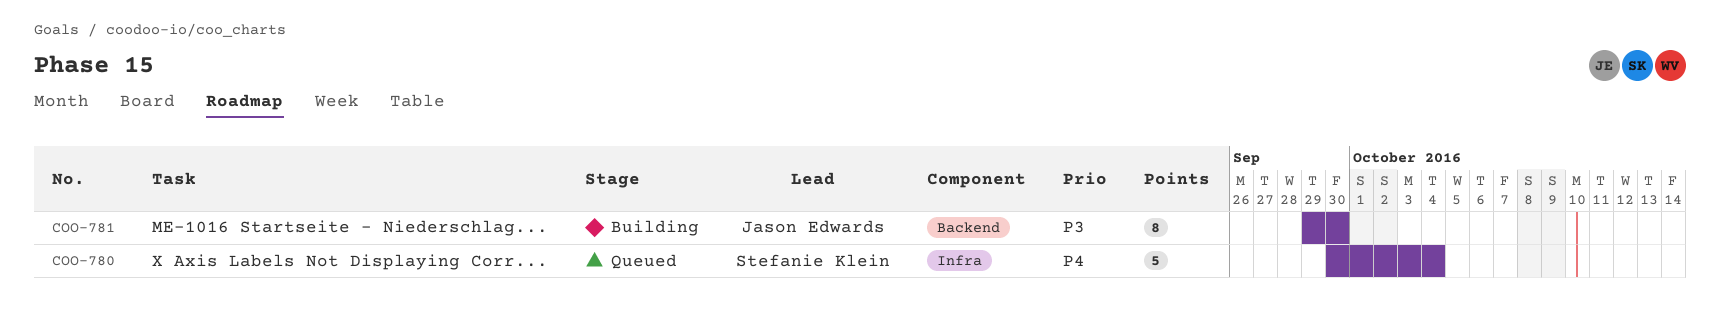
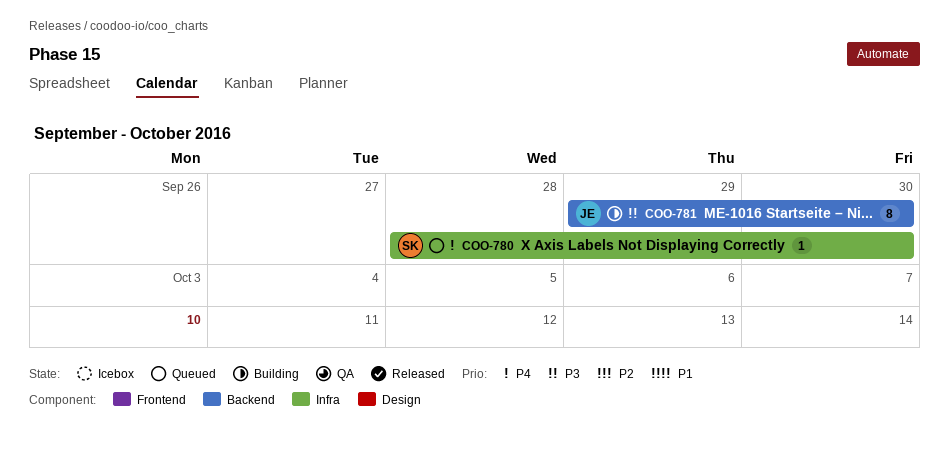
COO-780, estimate: 5 -> 1
COO-780, start: Sep 30 -> Sep 28
COO-780, due: Oct 4 -> Sep 30

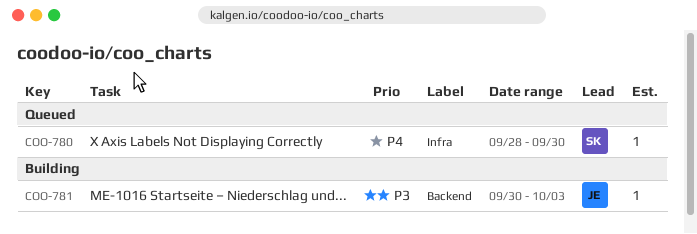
COO-781, estimate: 8 -> 1
COO-781, start: Sep 29 -> Sep 30
COO-781, due: Sep 30 -> Oct 3

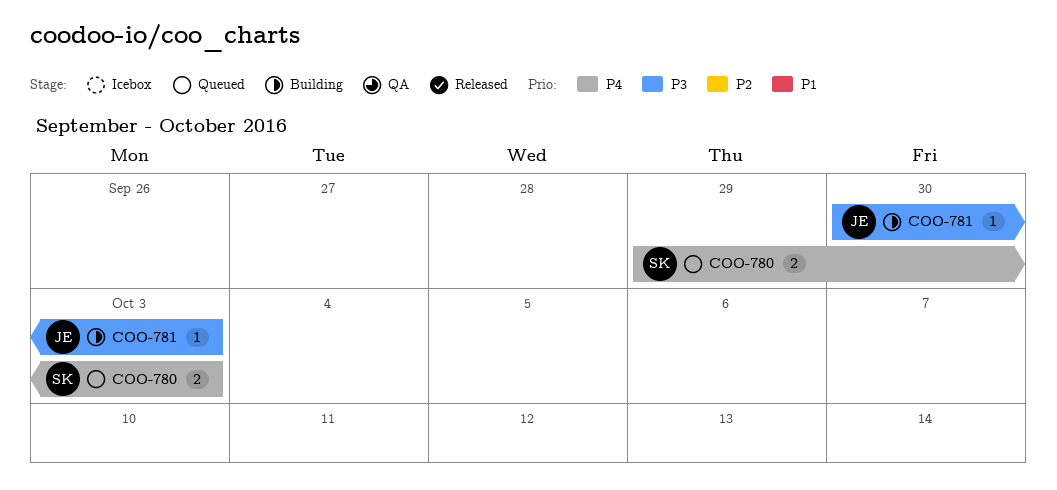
COO-780, estimate: 1 -> 2
COO-780, start: Sep 28 -> Sep 29
COO-780, due: Sep 30 -> Oct 3

